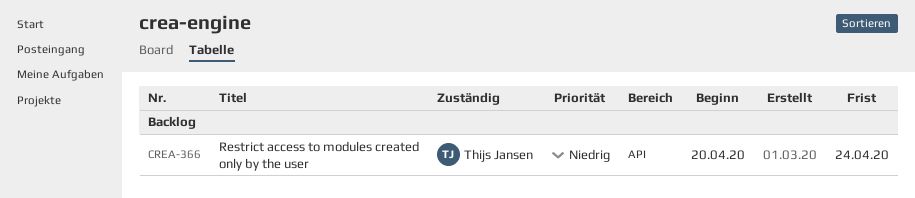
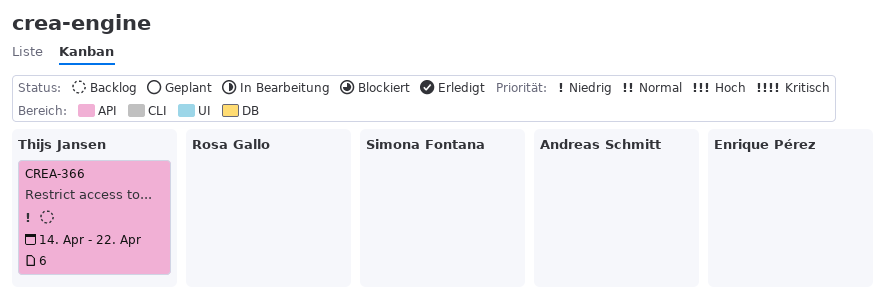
CREA-366, start: Apr 20 -> Apr 14
CREA-366, due: Apr 24 -> Apr 22

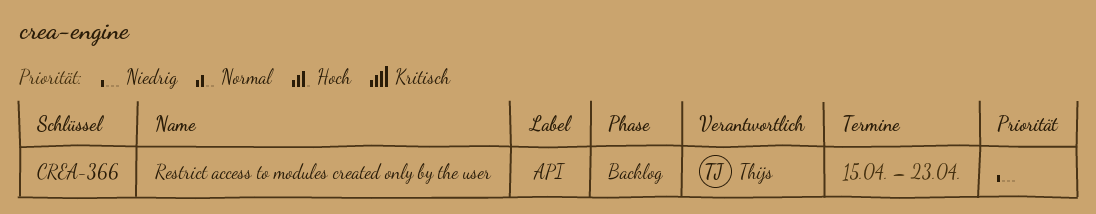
CREA-366, start: Apr 14 -> Apr 15
CREA-366, due: Apr 22 -> Apr 23

